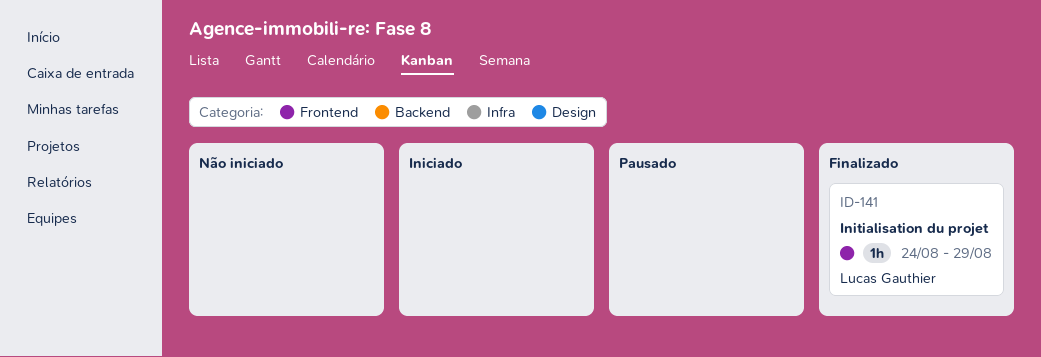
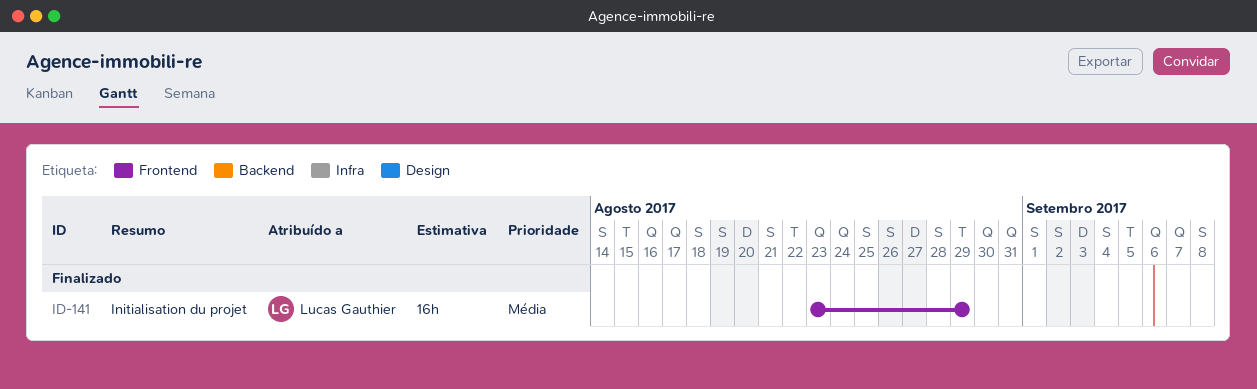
ID-141, estimate: 1h -> 16h
ID-141, start: Aug 24 -> Aug 23

